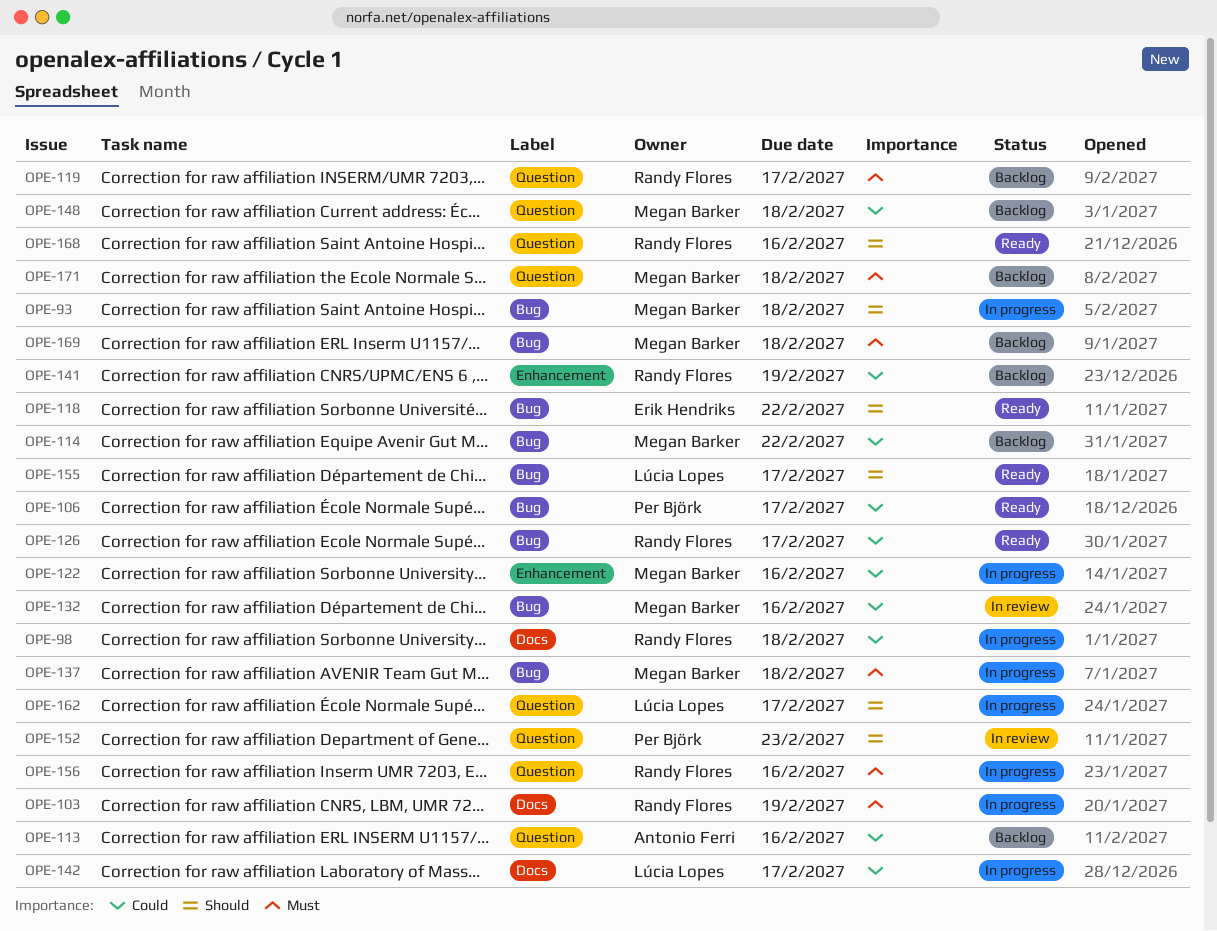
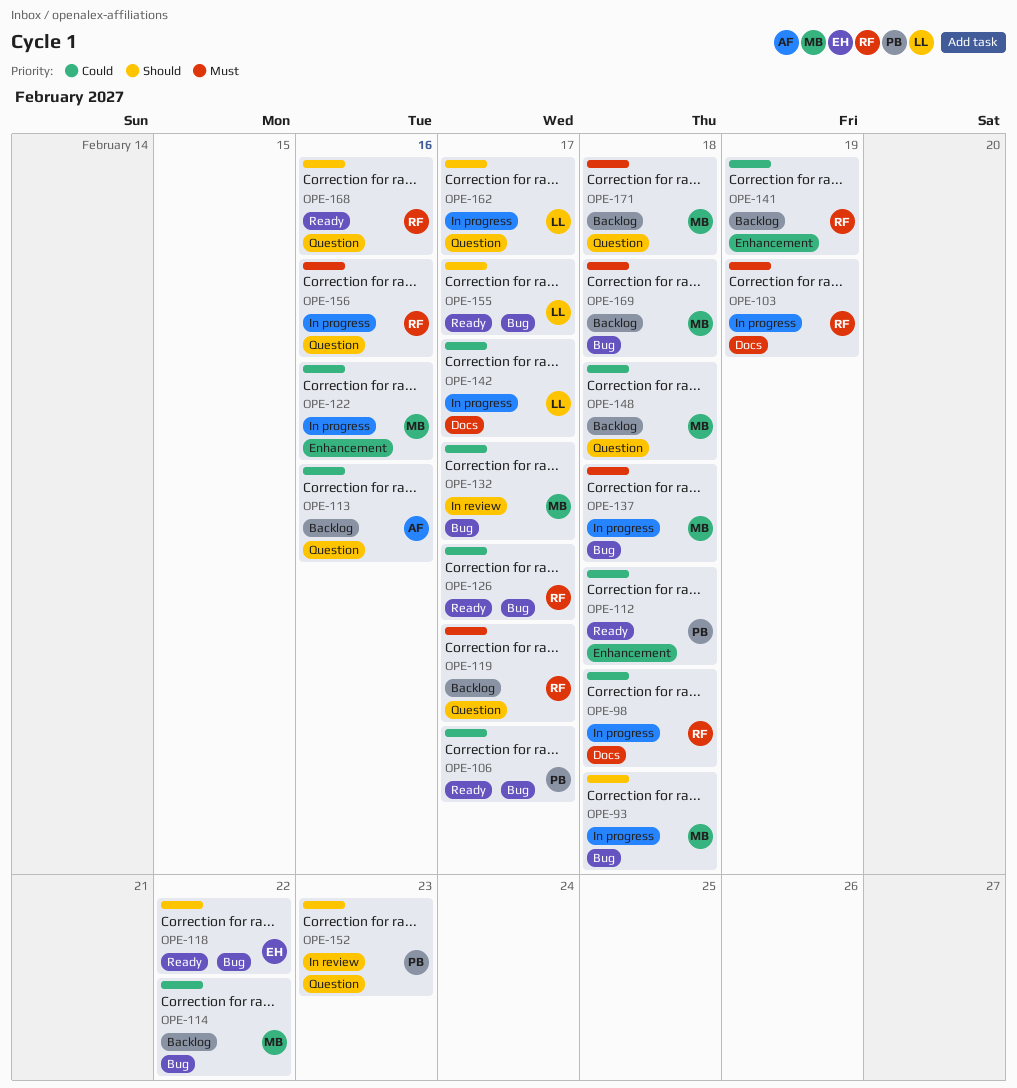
OPE-112: none -> present
OPE-132, due: Feb 16 -> Feb 17

